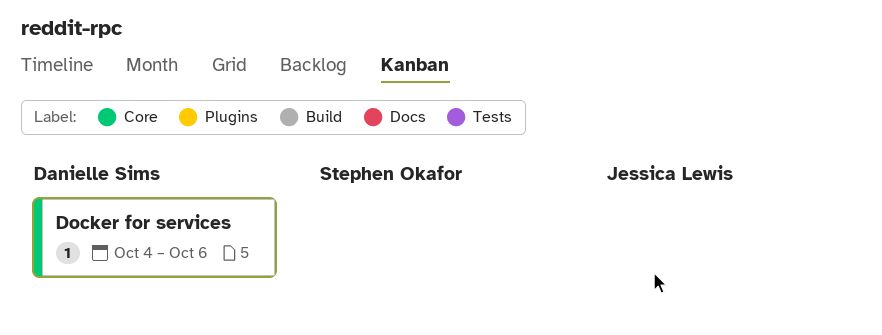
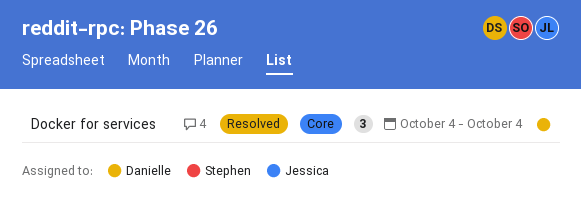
Docker for services, estimate: 1 -> 3
Docker for services, due: Oct 6 -> Oct 4

